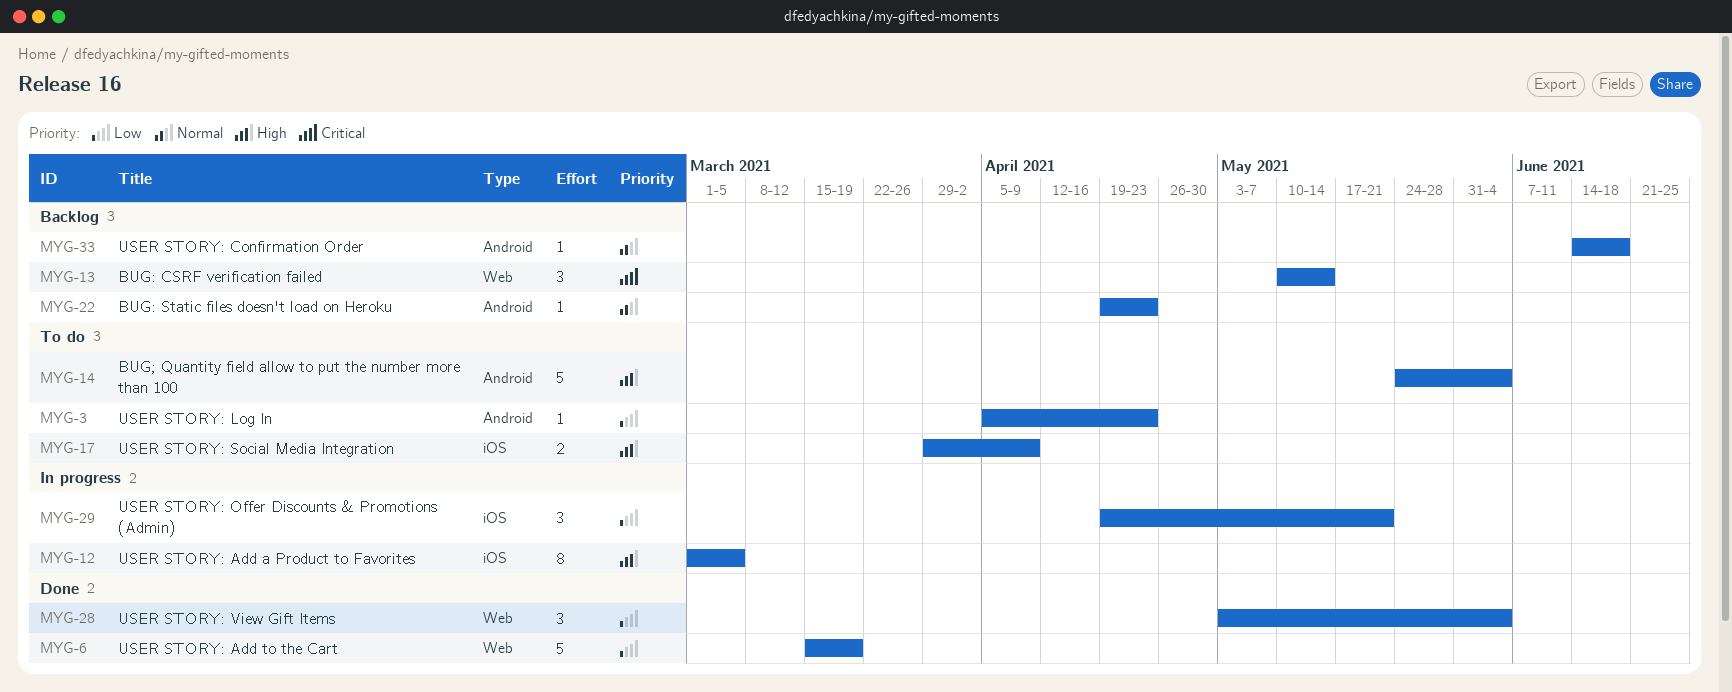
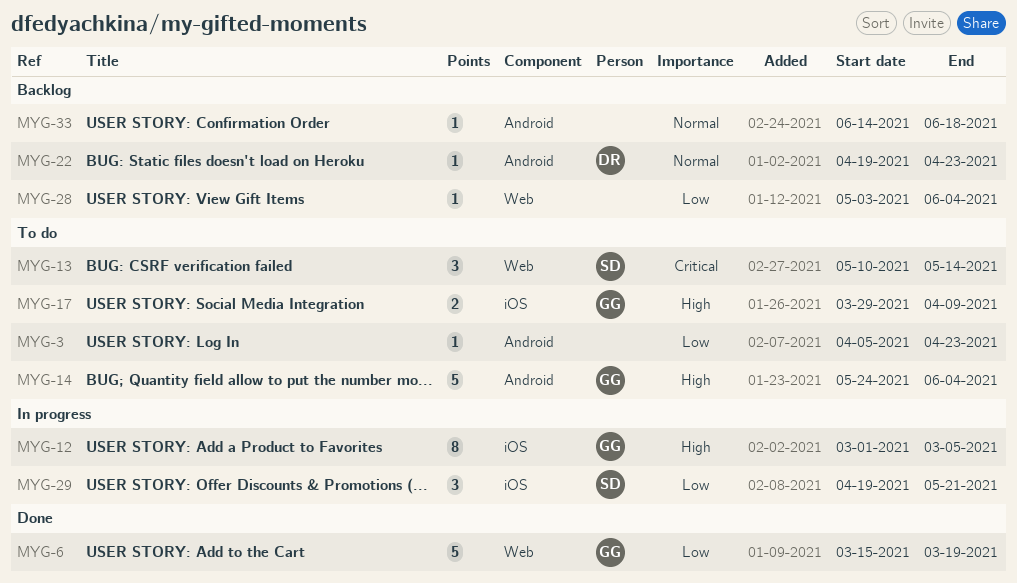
MYG-13, status: Backlog -> To do
MYG-28, status: Done -> Backlog
MYG-28, estimate: 3 -> 1

